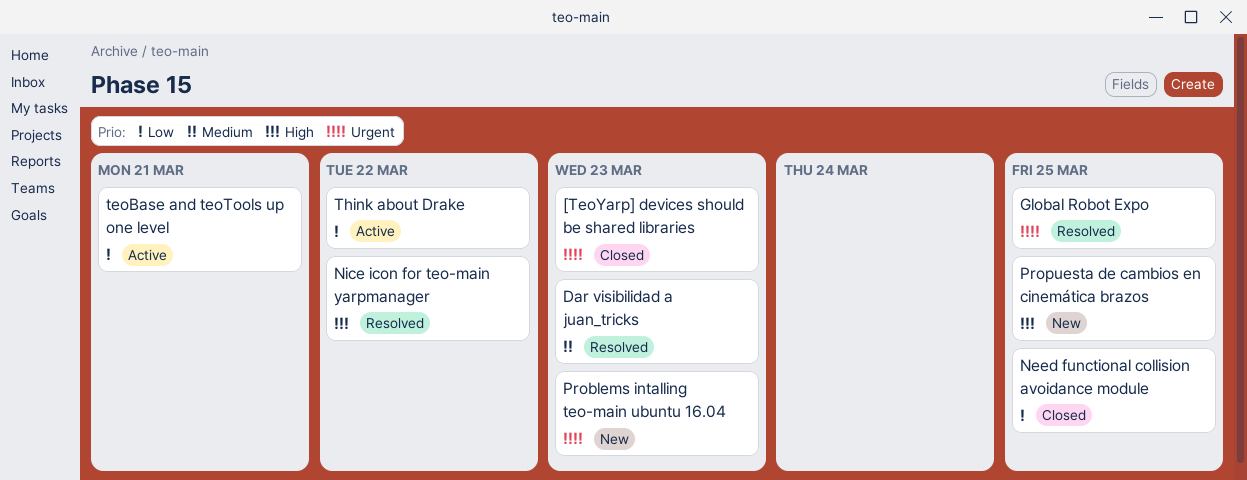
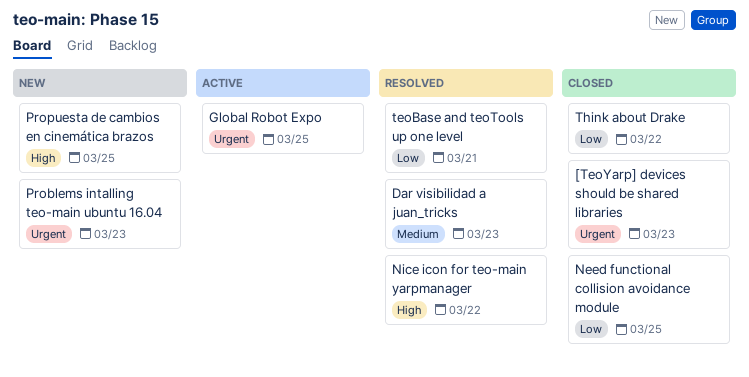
Global Robot Expo, status: Resolved -> Active
teoBase and teoTools up one level, status: Active -> Resolved
Think about Drake, status: Active -> Closed

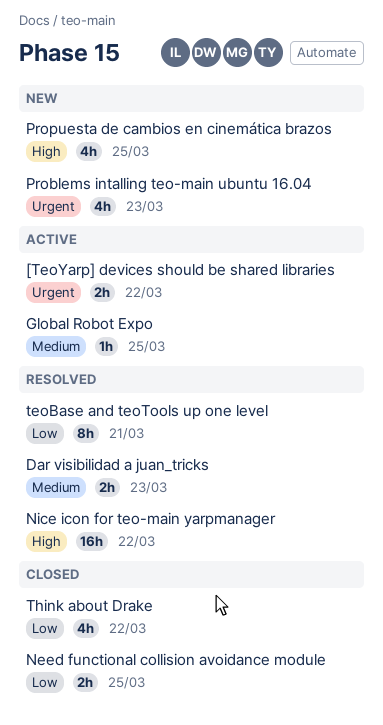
[TeoYarp] devices should be shared libraries, status: Closed -> Active
[TeoYarp] devices should be shared libraries, due: Mar 23 -> Mar 22
Global Robot Expo, priority: Urgent -> Medium

